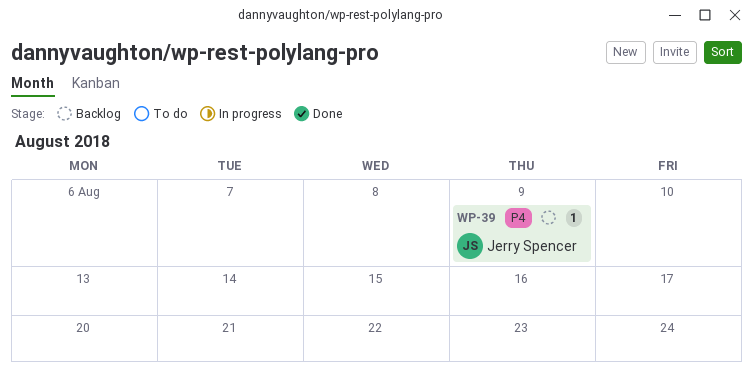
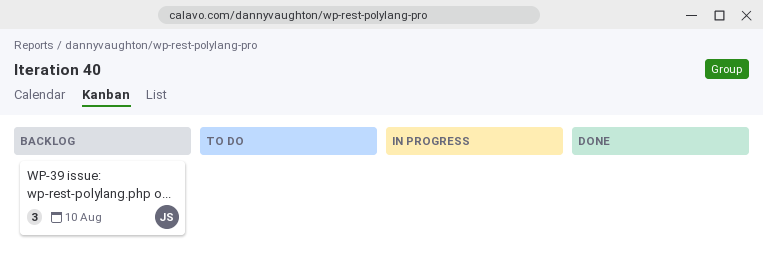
WP-39, estimate: 1 -> 3
WP-39, due: Aug 9 -> Aug 10

